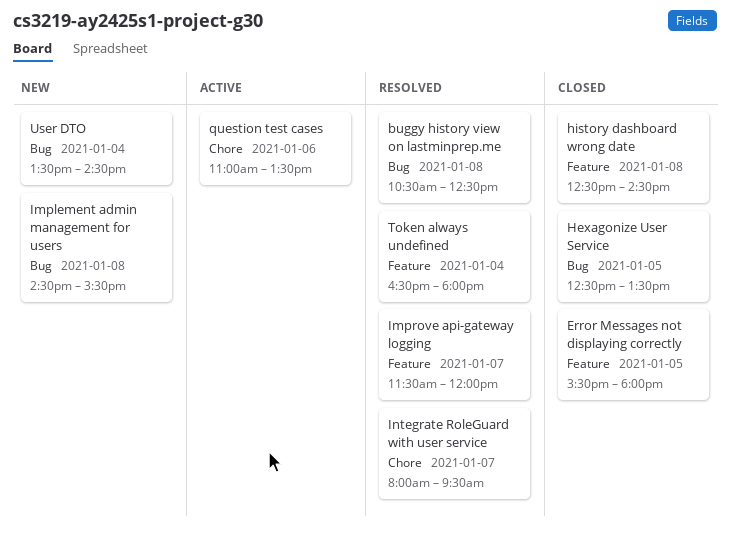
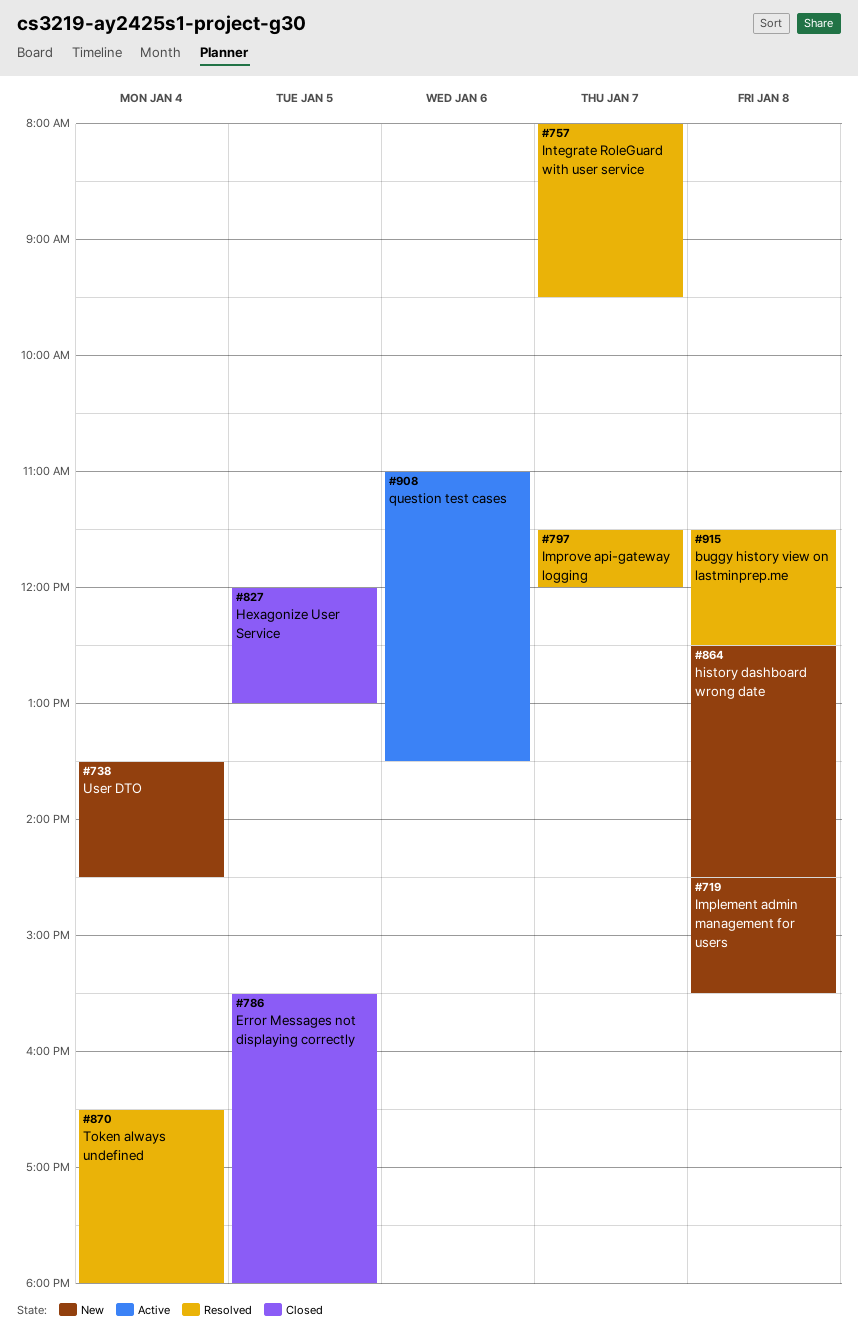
buggy history view on lastminprep.me, begins: 10:30 -> 11:30
Hexagonize User Service, begins: 12:30 -> 12:00
Hexagonize User Service, ends: 13:30 -> 13:00
history dashboard wrong date, status: Closed -> New

